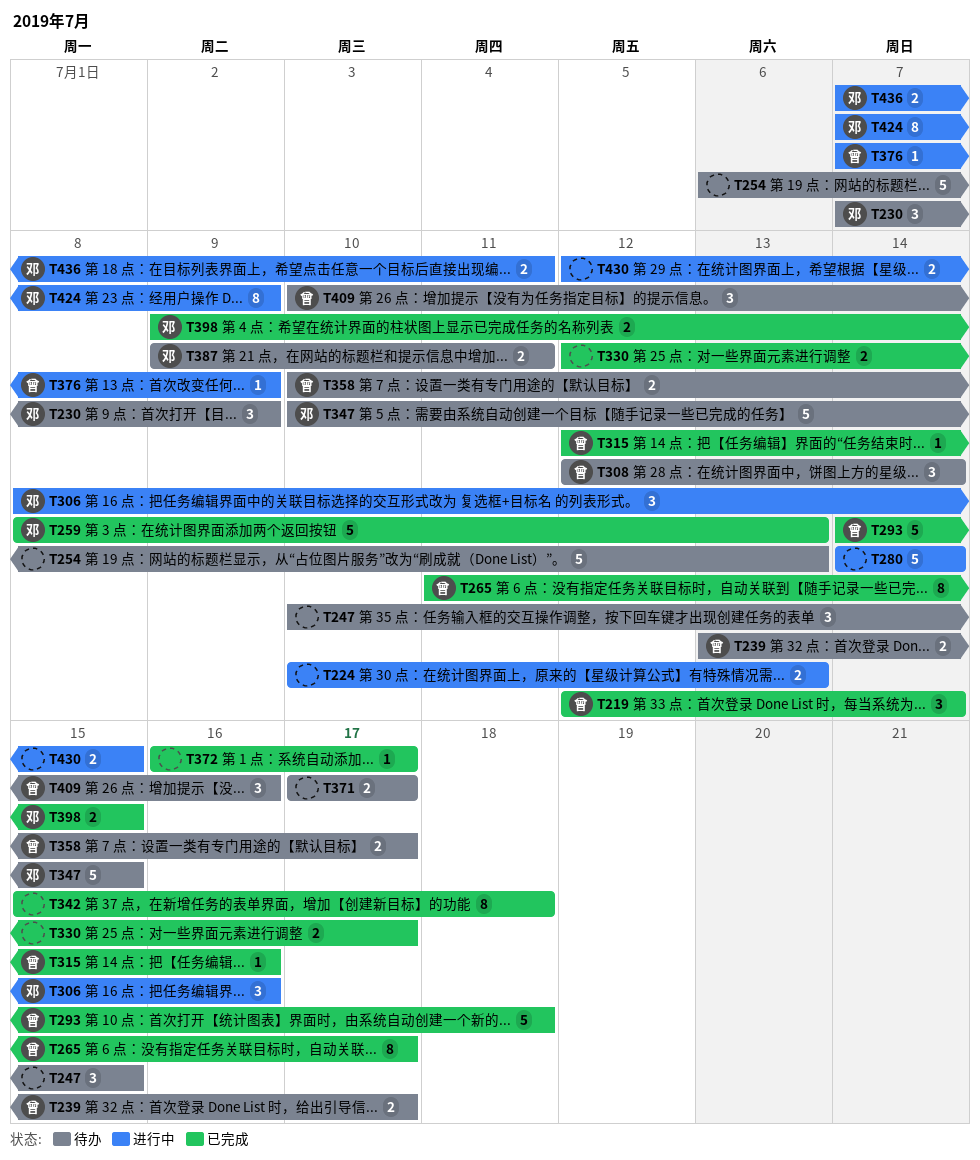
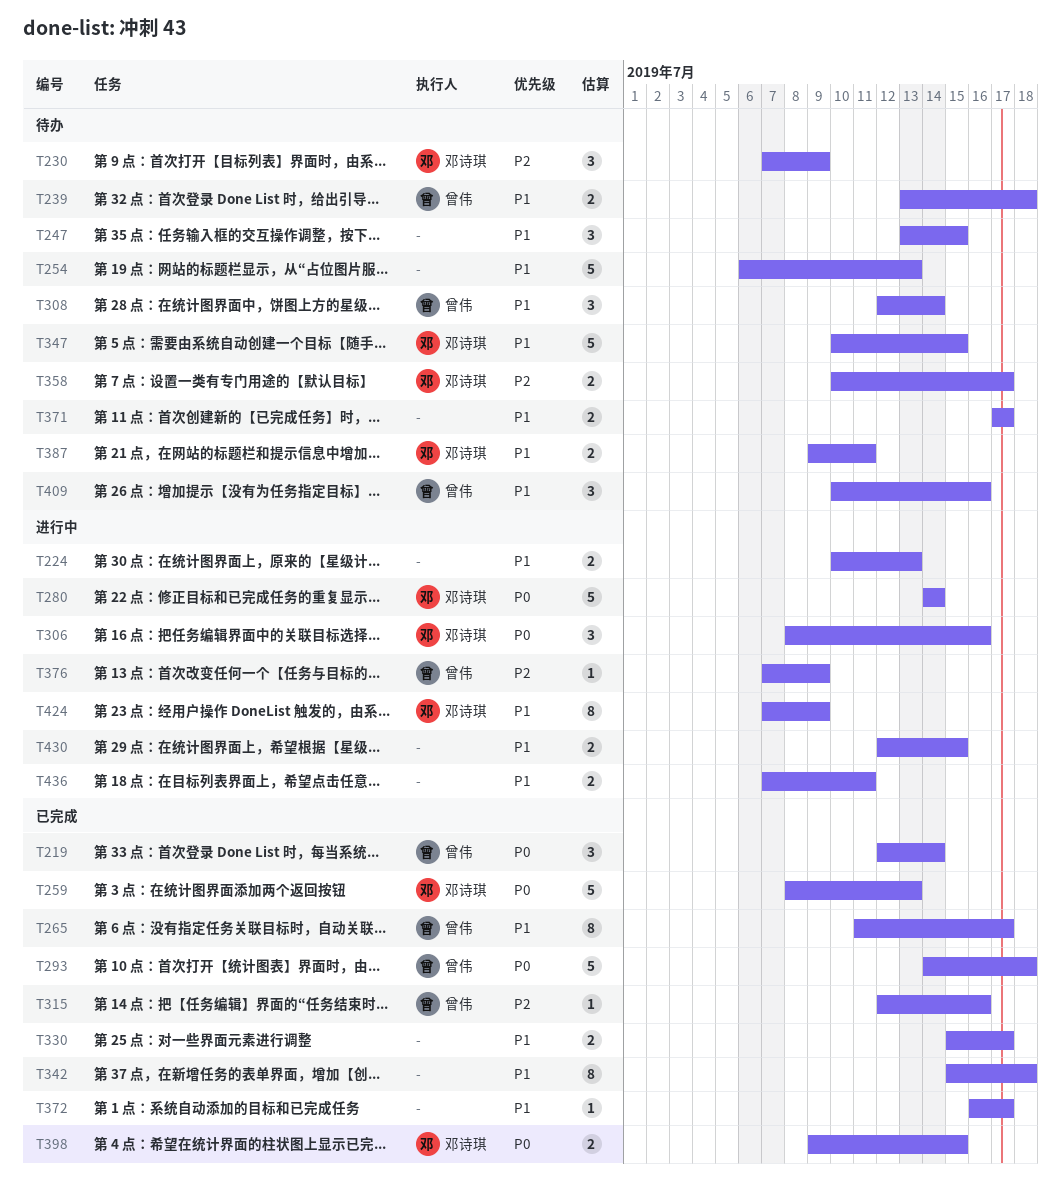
T239, due: Jul 17 -> Jul 18
T247, start: Jul 10 -> Jul 13
T280, owner: none -> 邓诗琪
T330, start: Jul 12 -> Jul 15
T358, owner: 曾伟 -> 邓诗琪
T436, owner: 邓诗琪 -> none

